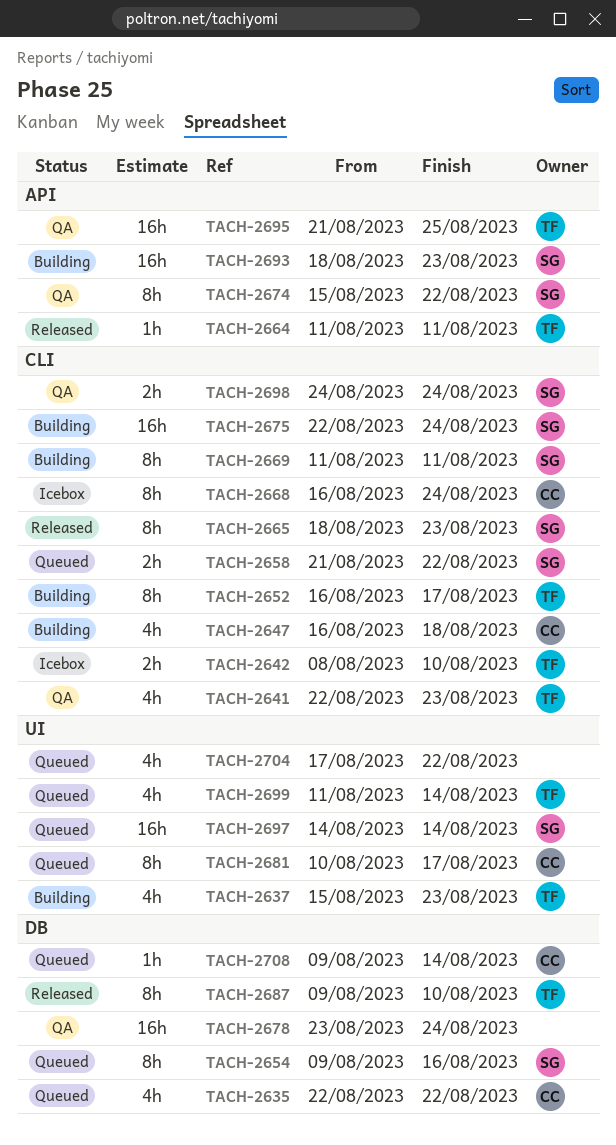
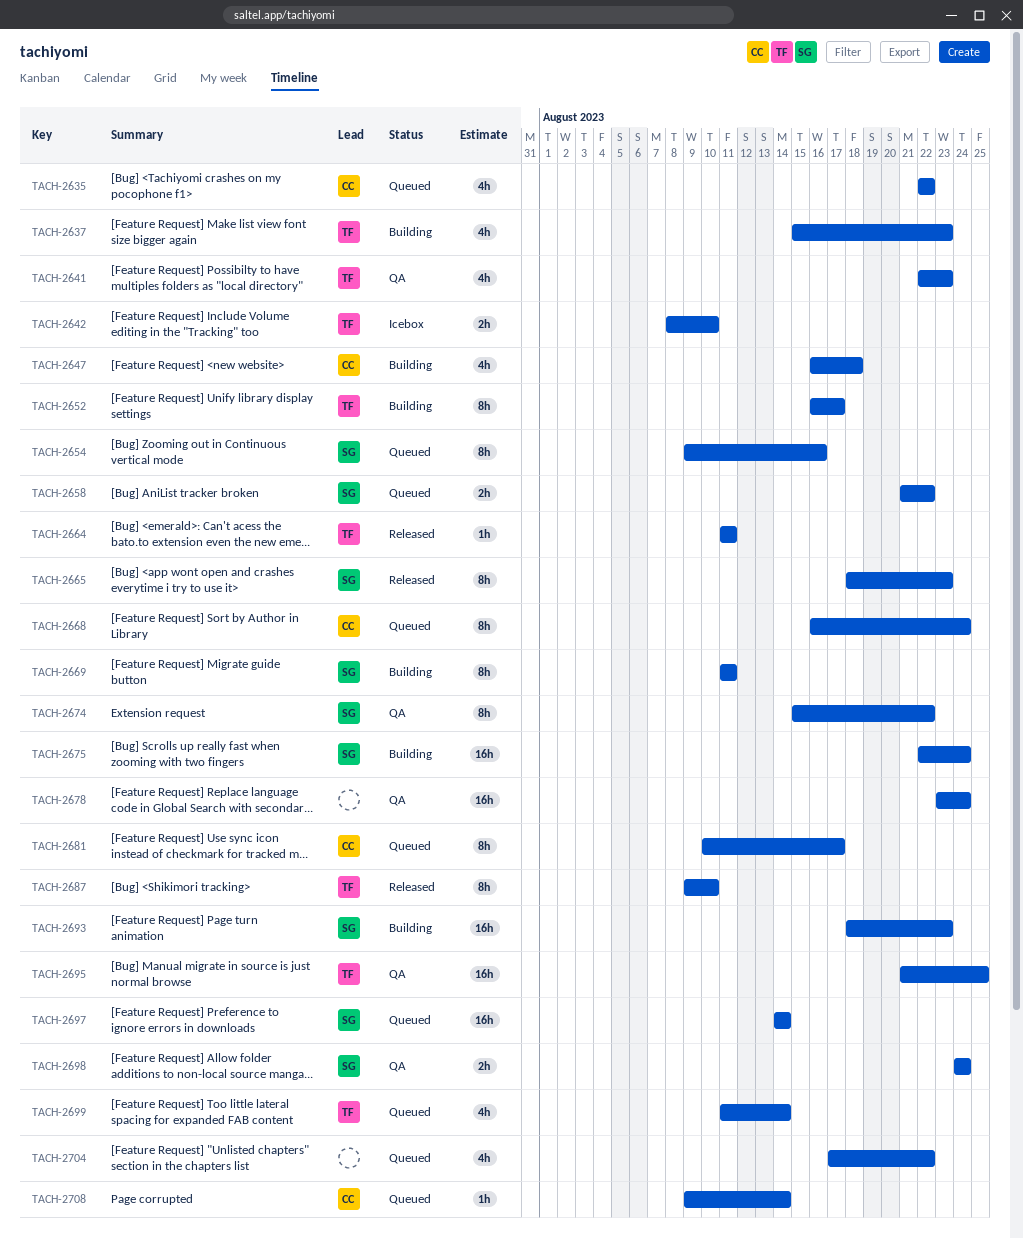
TACH-2668, status: Icebox -> Queued

